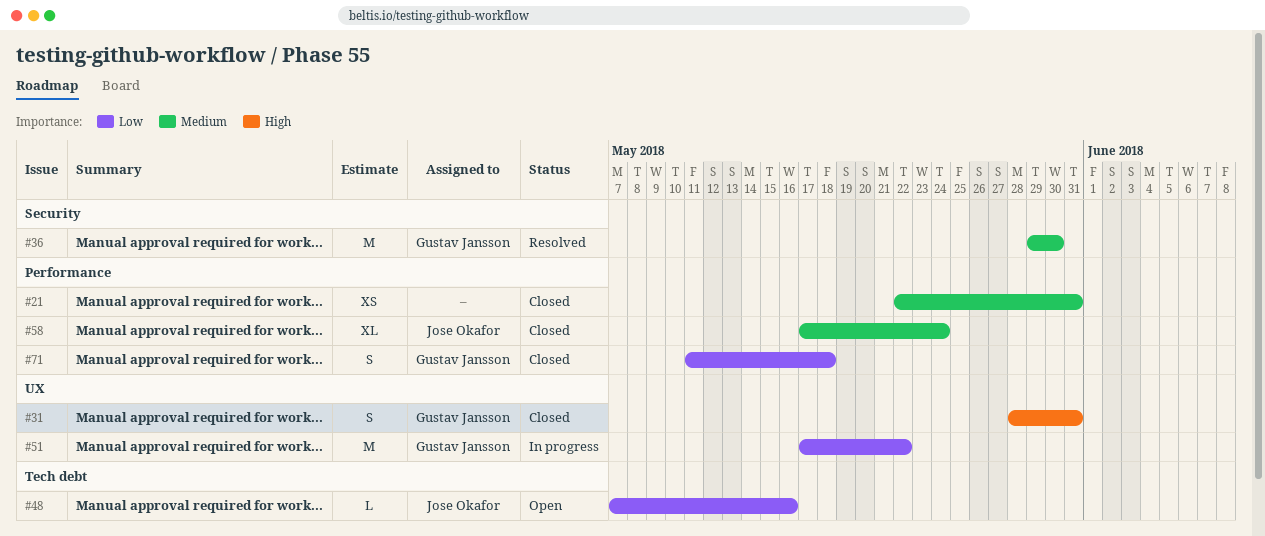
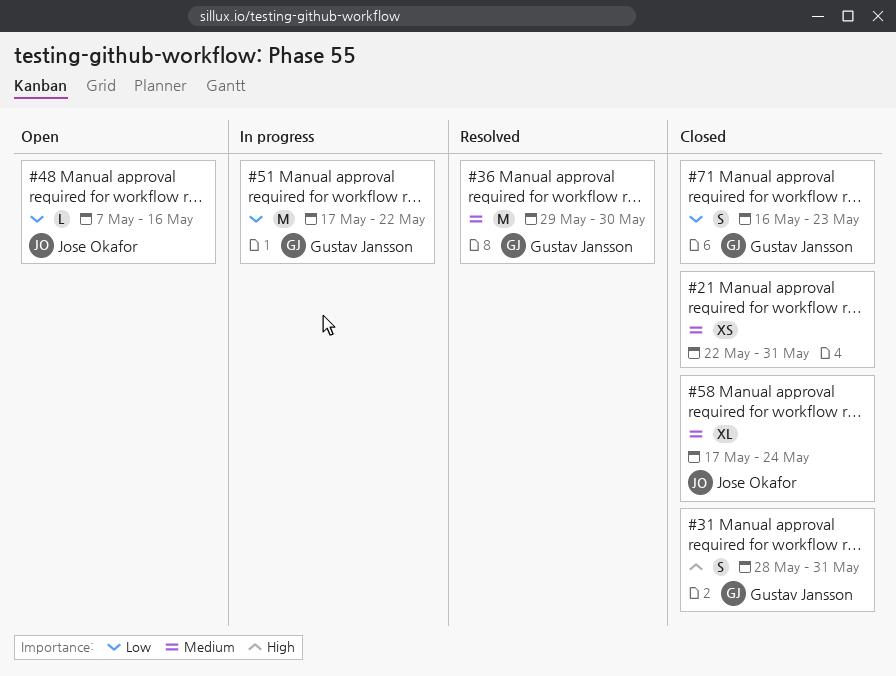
#71, start: May 11 -> May 16
#71, due: May 18 -> May 23

